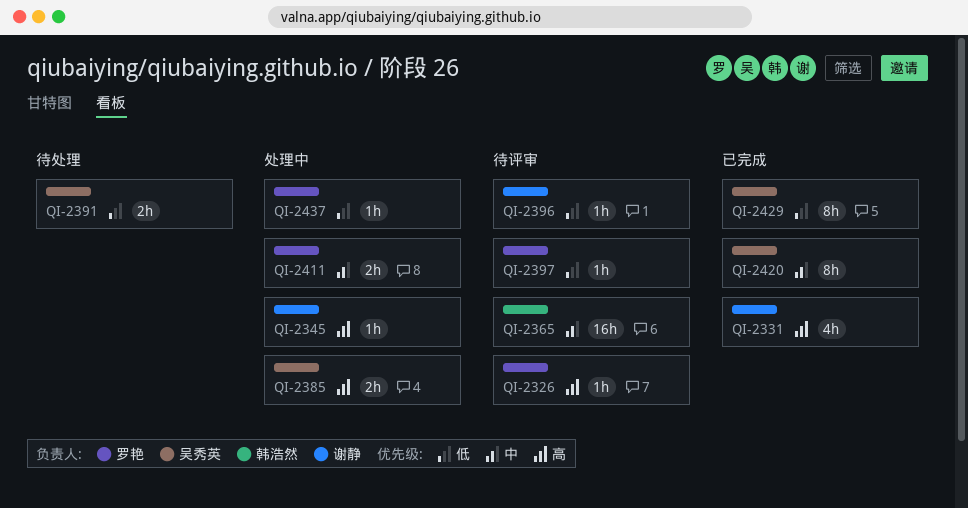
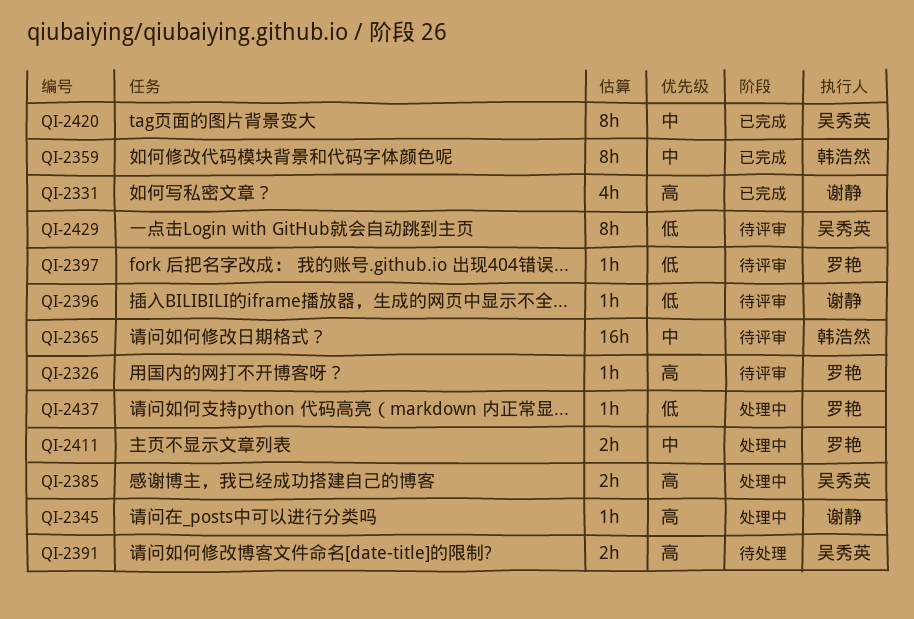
QI-2359: none -> present
QI-2391, priority: 低 -> 高
QI-2429, status: 已完成 -> 待评审

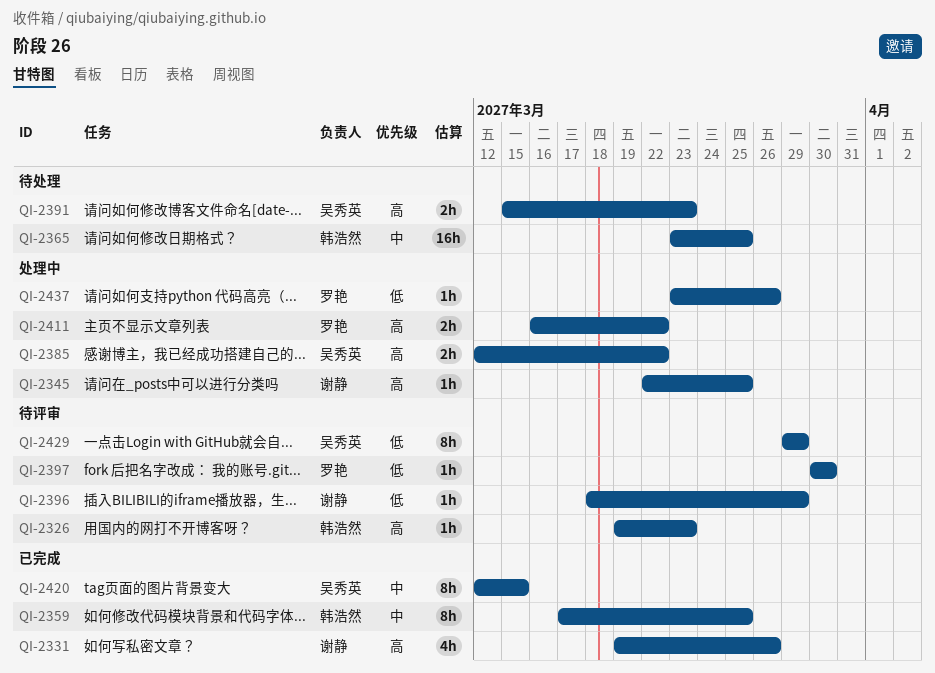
QI-2326, owner: 罗艳 -> 韩浩然
QI-2365, status: 待评审 -> 待处理
QI-2411, priority: 中 -> 高

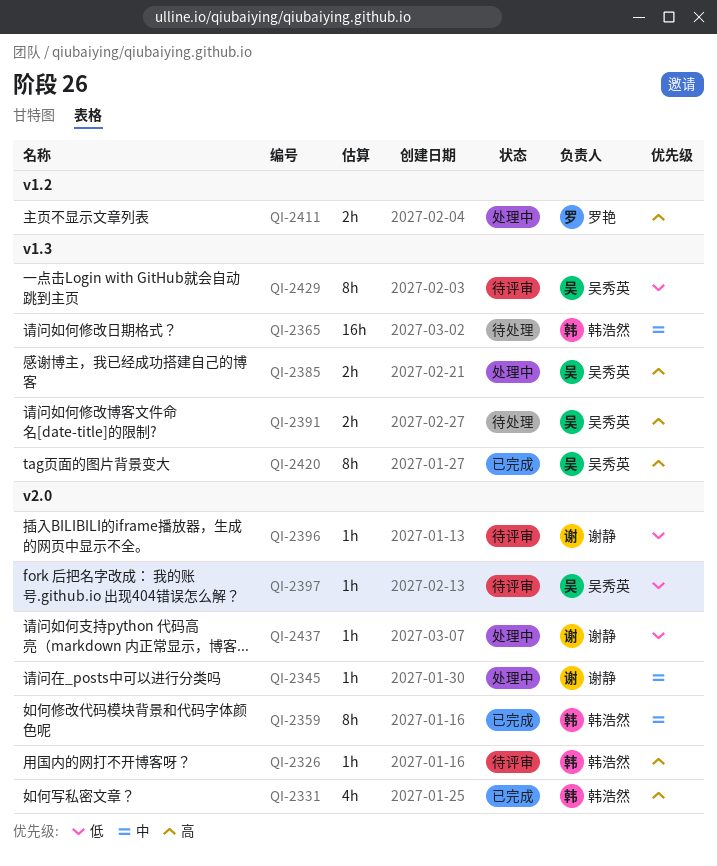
QI-2331, owner: 谢静 -> 韩浩然
QI-2345, priority: 高 -> 中
QI-2397, owner: 罗艳 -> 吴秀英
QI-2420, priority: 中 -> 高
QI-2437, owner: 罗艳 -> 谢静

